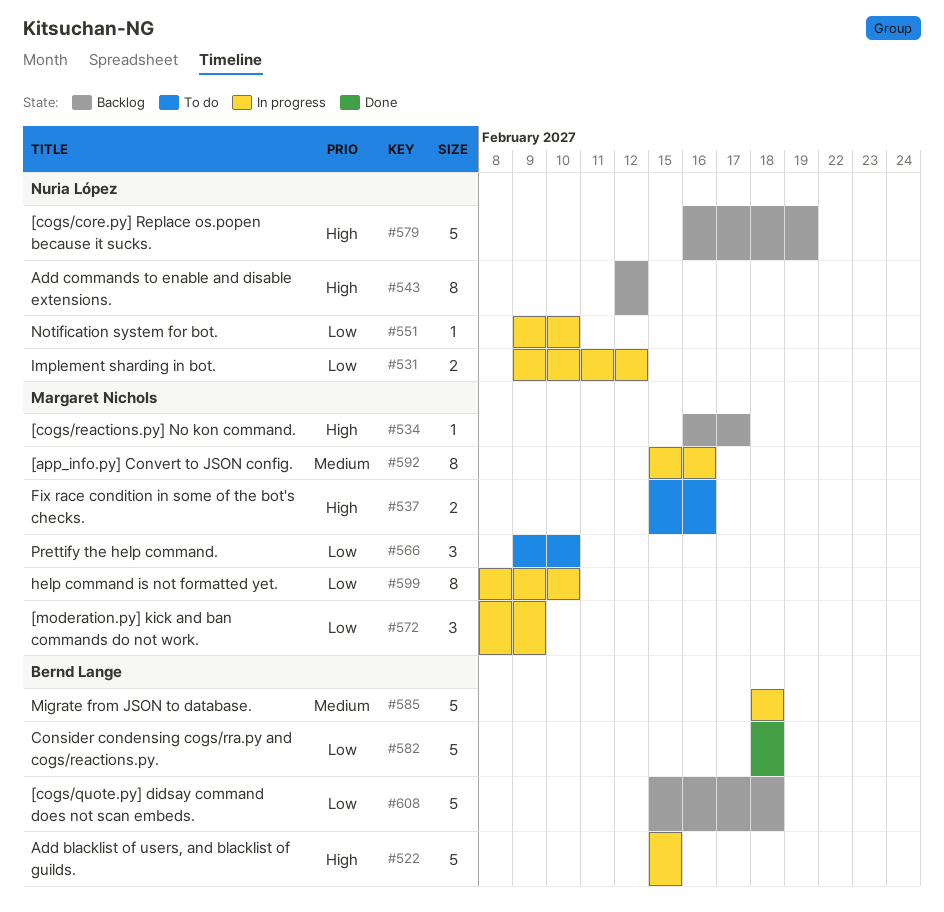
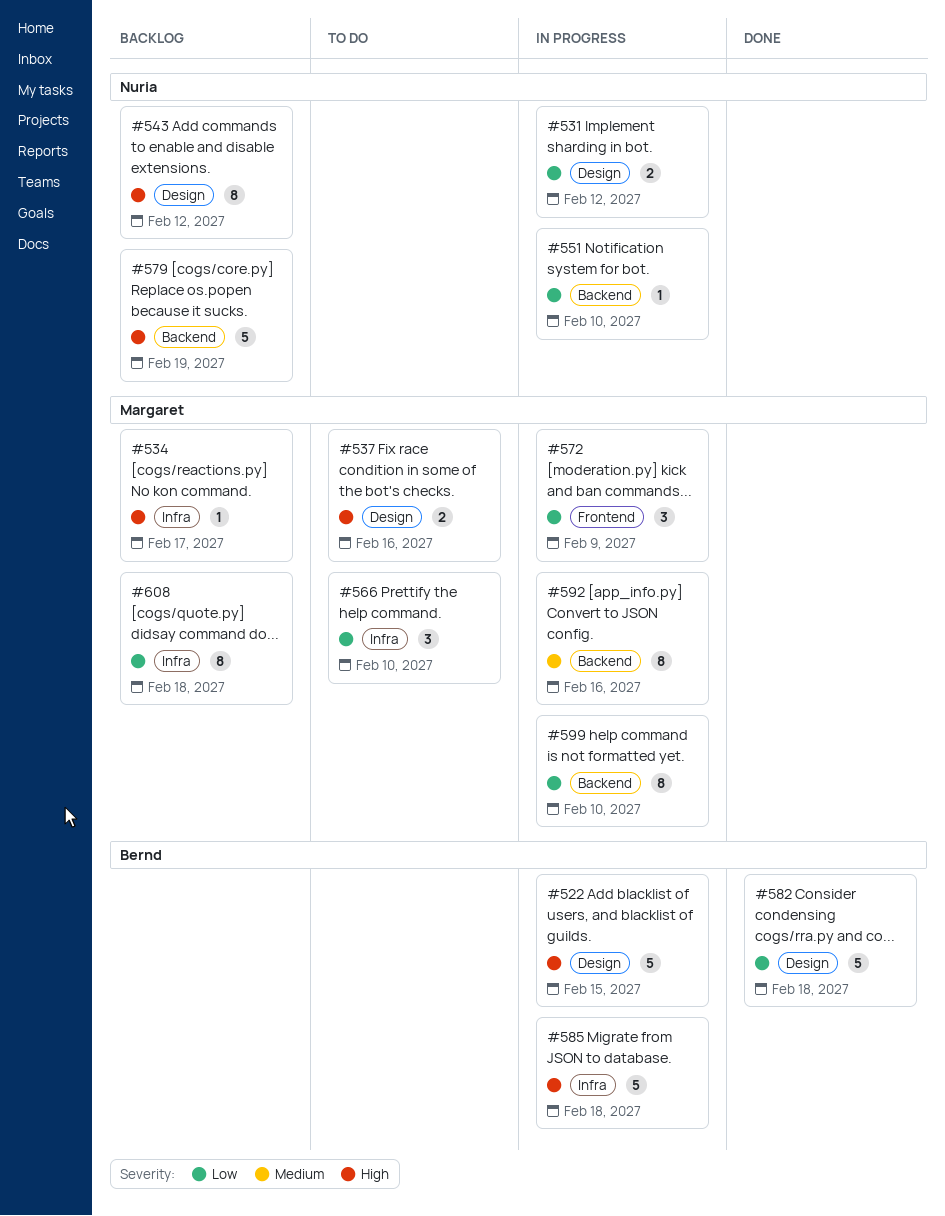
#585, priority: Medium -> High
#608, owner: Bernd Lange -> Margaret Nichols
#608, estimate: 5 -> 8

